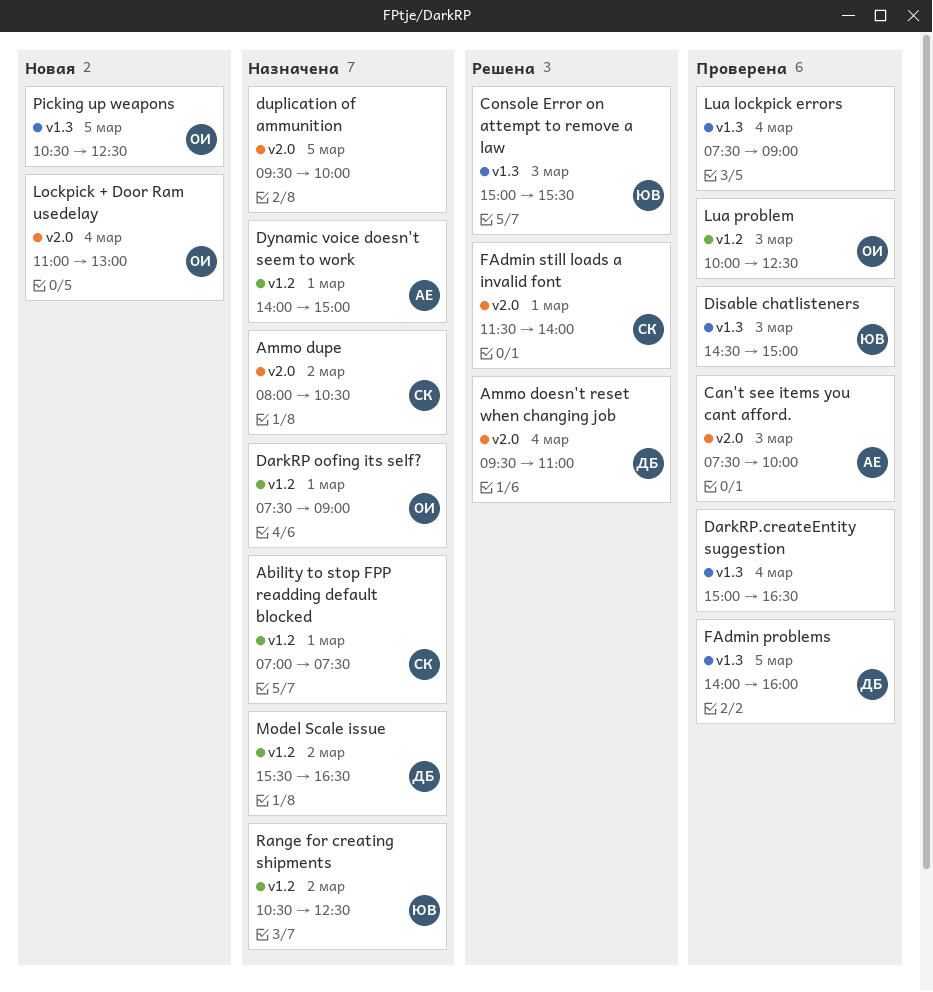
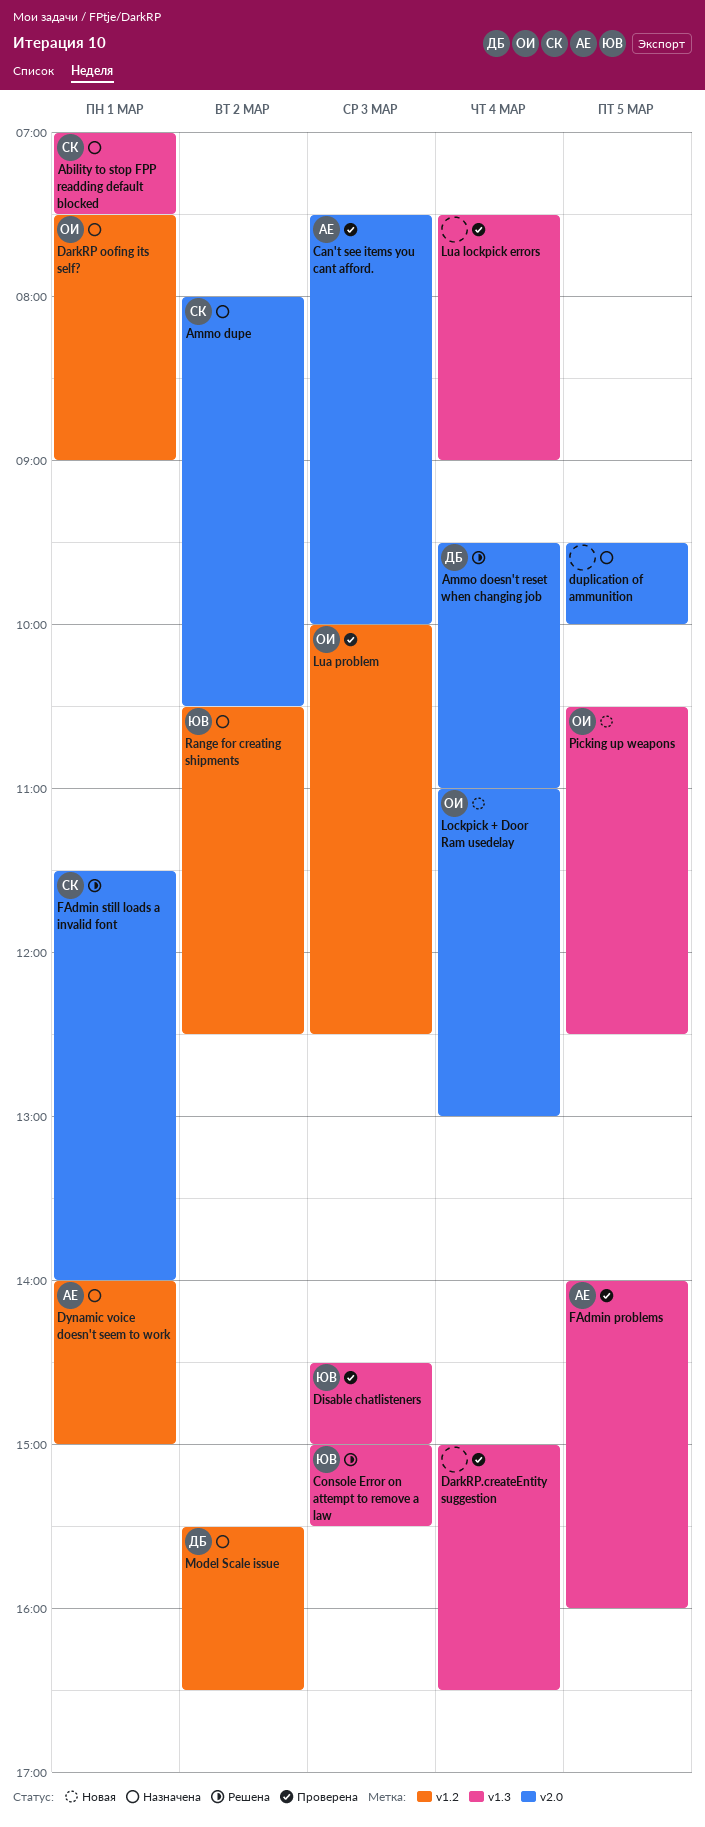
Ability to stop FPP readding default blocked, label: v1.2 -> v1.3
FAdmin problems, owner: ДБ -> АЕ

